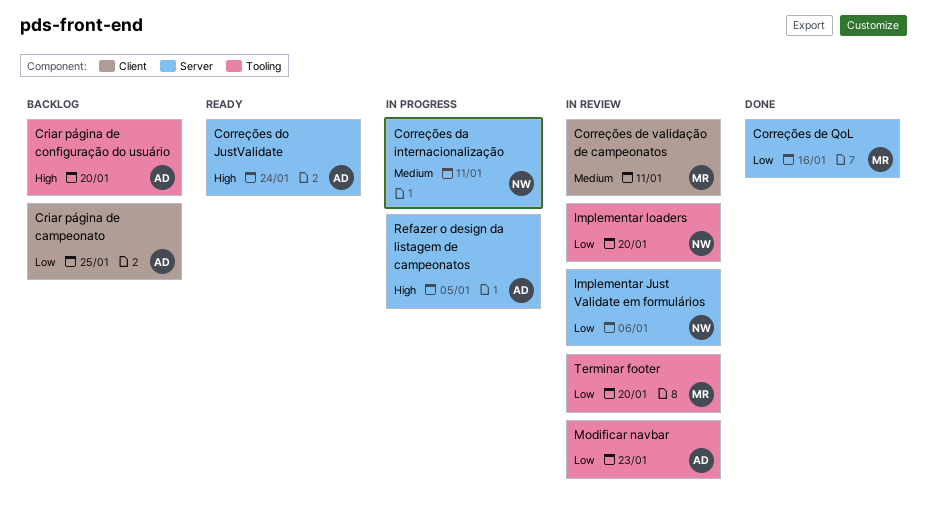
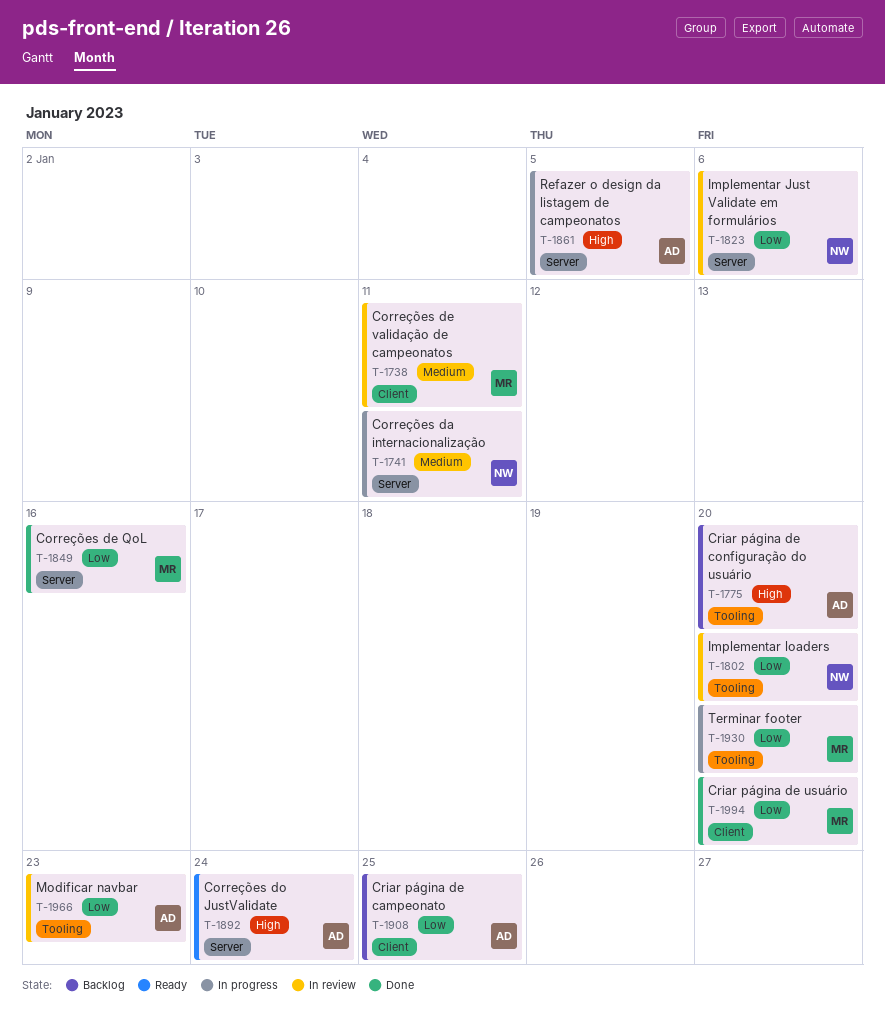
Criar página de usuário: none -> present
Terminar footer, status: In review -> In progress

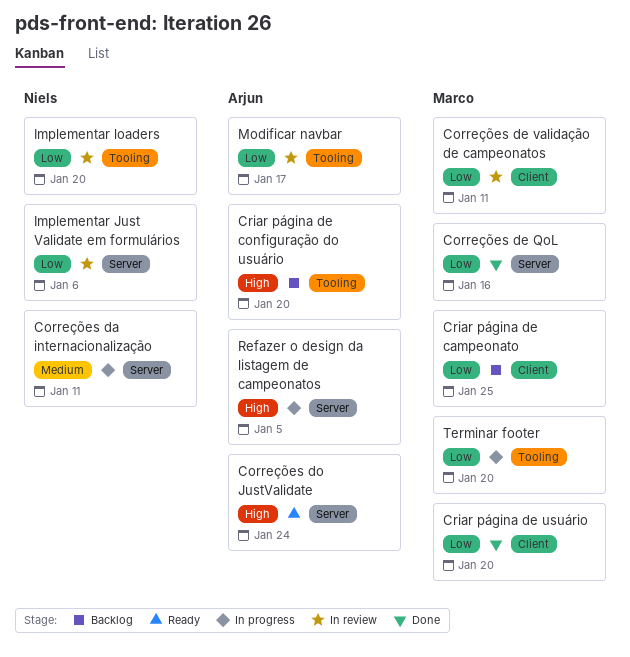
Correções de validação de campeonatos, priority: Medium -> Low
Criar página de campeonato, owner: Arjun -> Marco
Modificar navbar, due: Jan 23 -> Jan 17

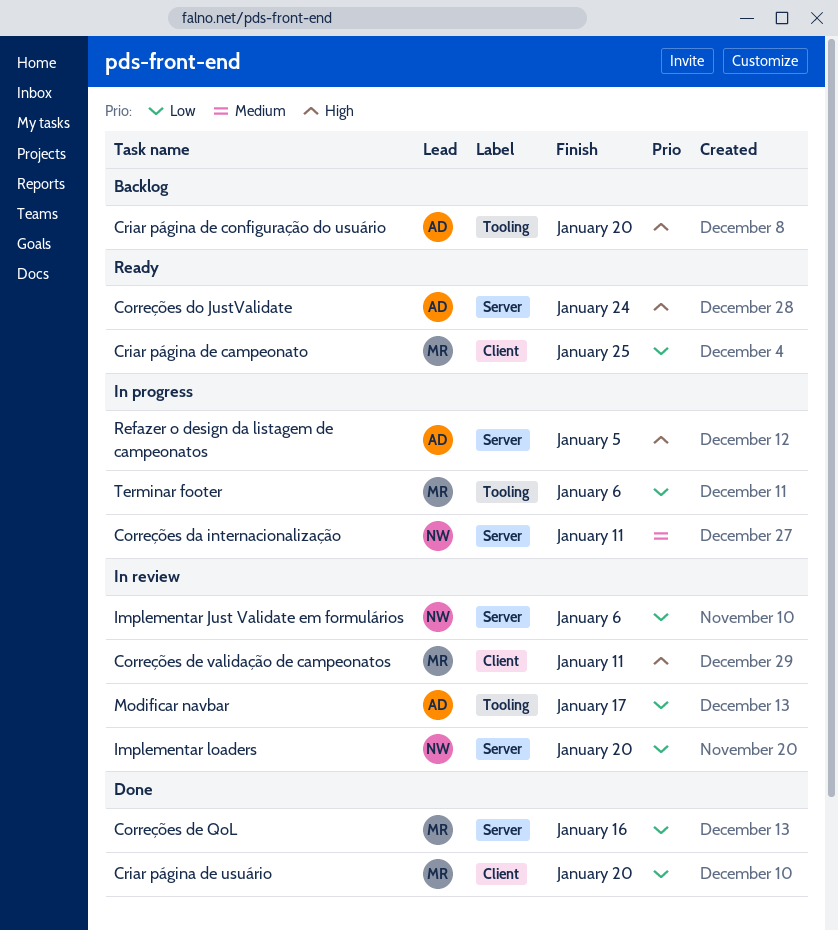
Correções de validação de campeonatos, priority: Low -> High
Criar página de campeonato, status: Backlog -> Ready
Implementar loaders, label: Tooling -> Server
Terminar footer, due: Jan 20 -> Jan 6

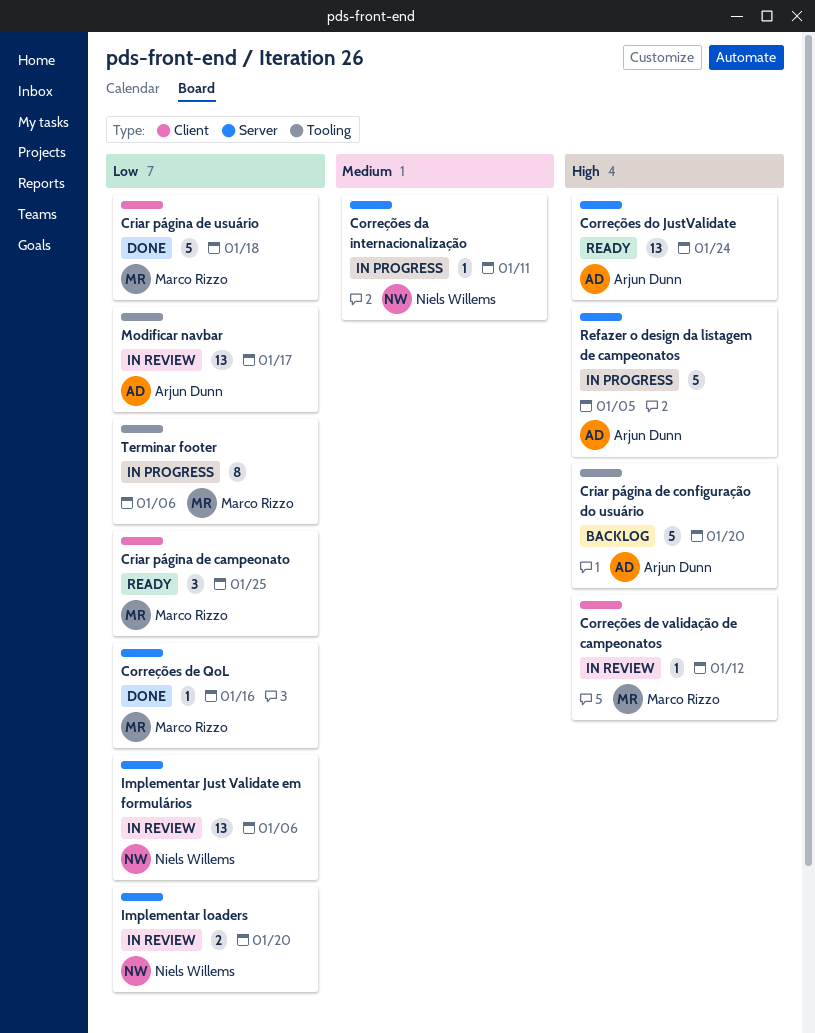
Correções de validação de campeonatos, due: Jan 11 -> Jan 12
Criar página de usuário, due: Jan 20 -> Jan 18

